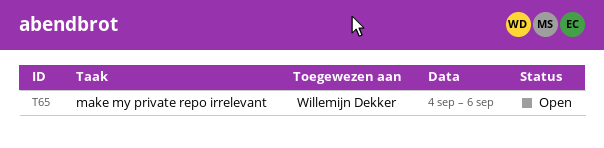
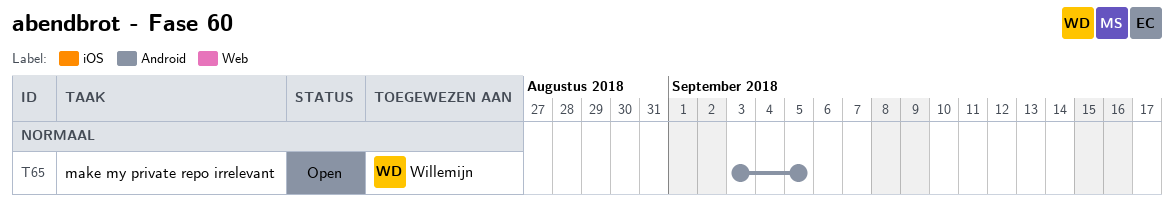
T65, start: Sep 4 -> Sep 3
T65, due: Sep 6 -> Sep 5

